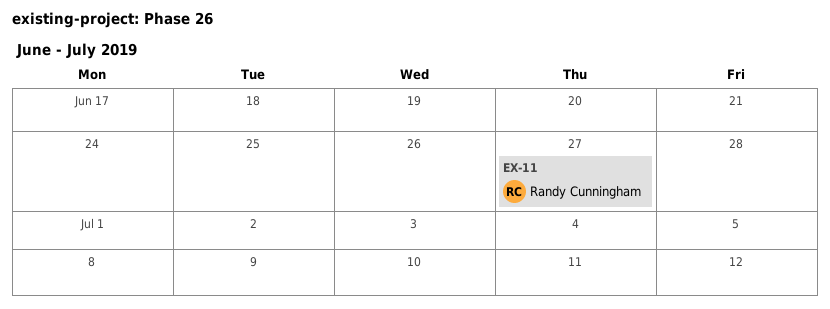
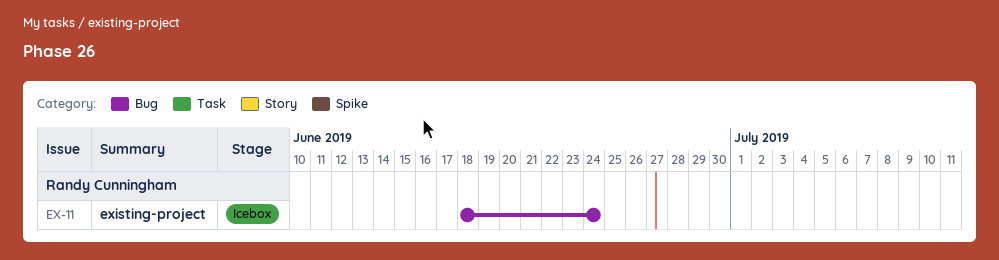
EX-11, due: Jun 27 -> Jun 24

